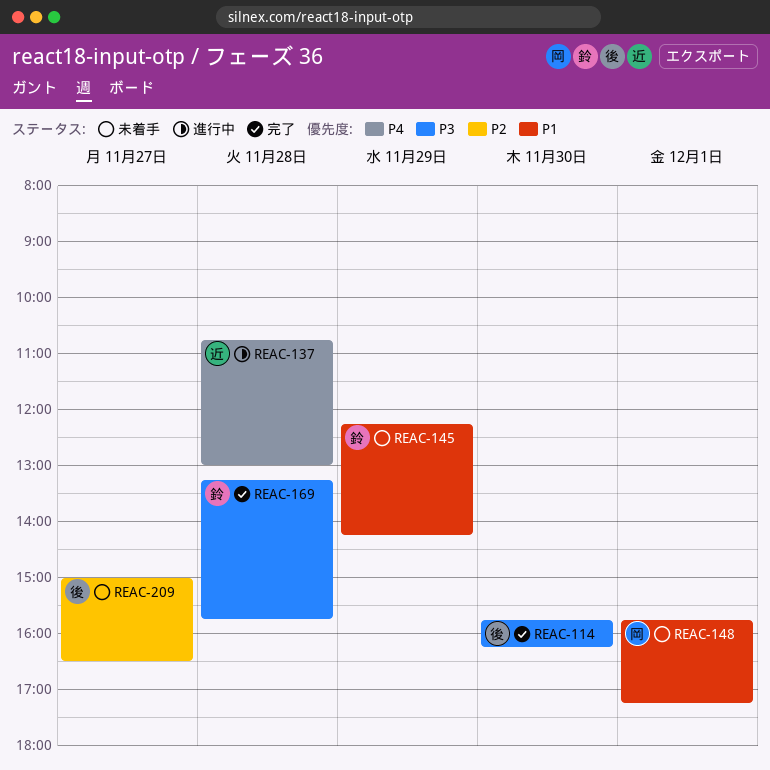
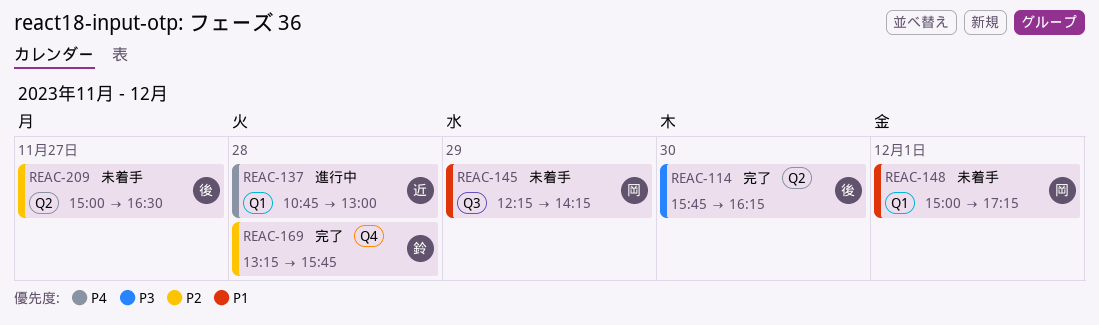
REAC-145, owner: 鈴 -> 岡
REAC-148, begins: 15:45 -> 15:00
REAC-169, priority: P3 -> P2

